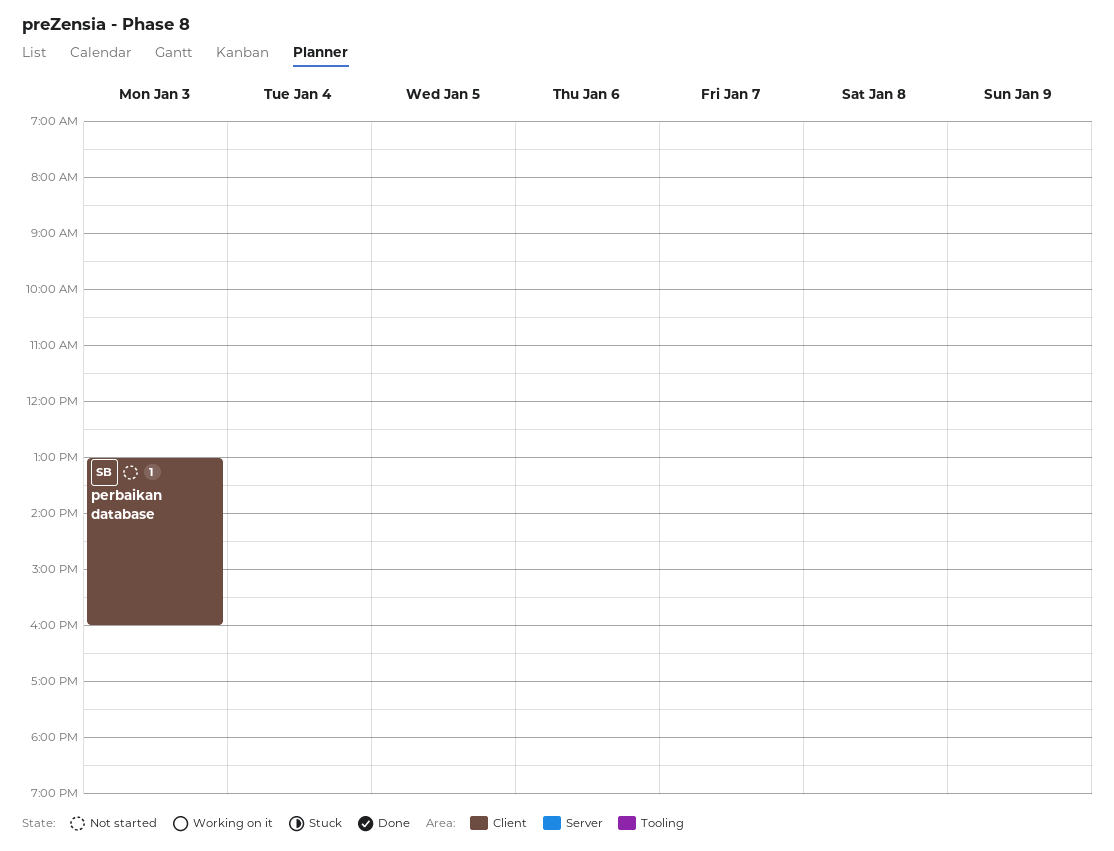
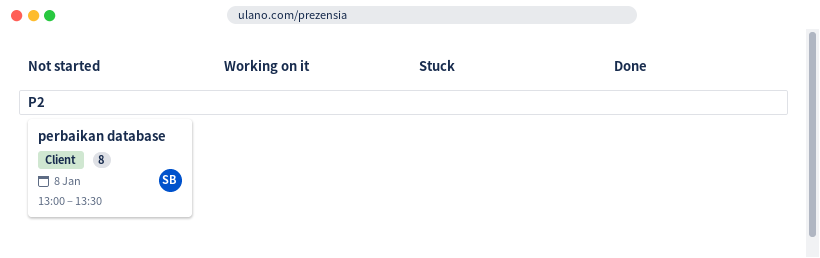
perbaikan database, estimate: 1 -> 8
perbaikan database, day: Jan 3 -> Jan 8
perbaikan database, ends: 16:00 -> 13:30

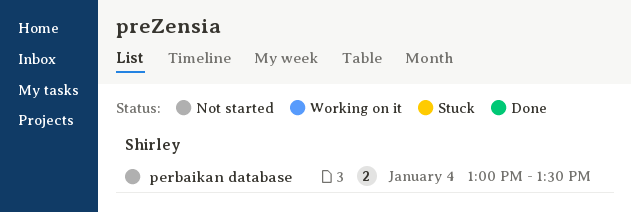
perbaikan database, estimate: 8 -> 2
perbaikan database, day: Jan 8 -> Jan 4

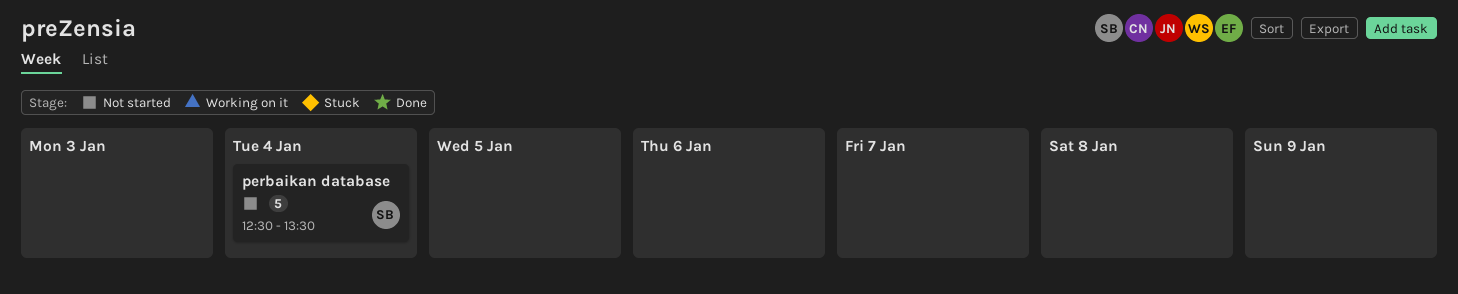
perbaikan database, estimate: 2 -> 5
perbaikan database, begins: 13:00 -> 12:30

